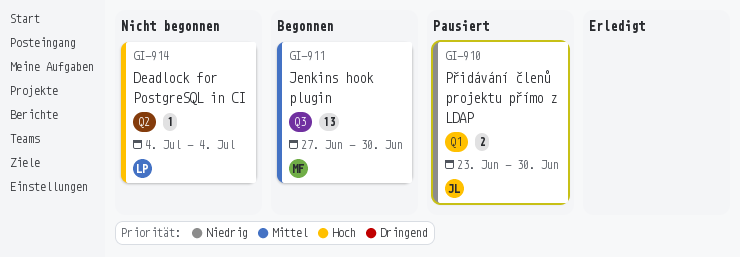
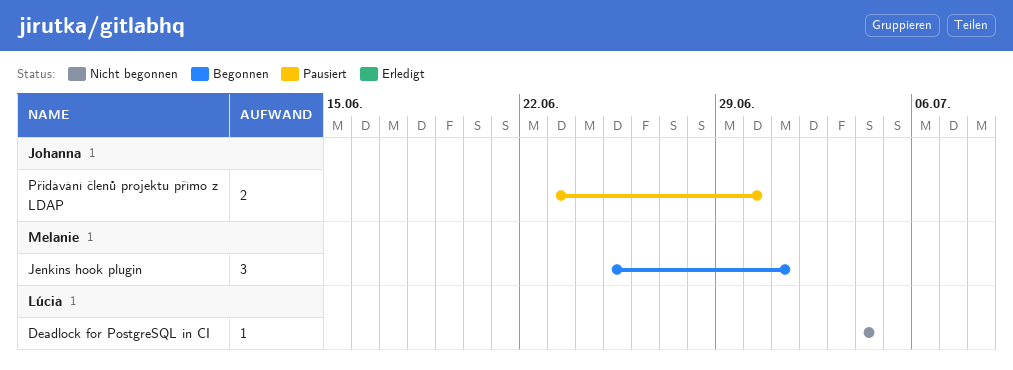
Jenkins hook plugin, estimate: 13 -> 3
Jenkins hook plugin, start: Jun 27 -> Jun 25
Jenkins hook plugin, due: Jun 30 -> Jul 1

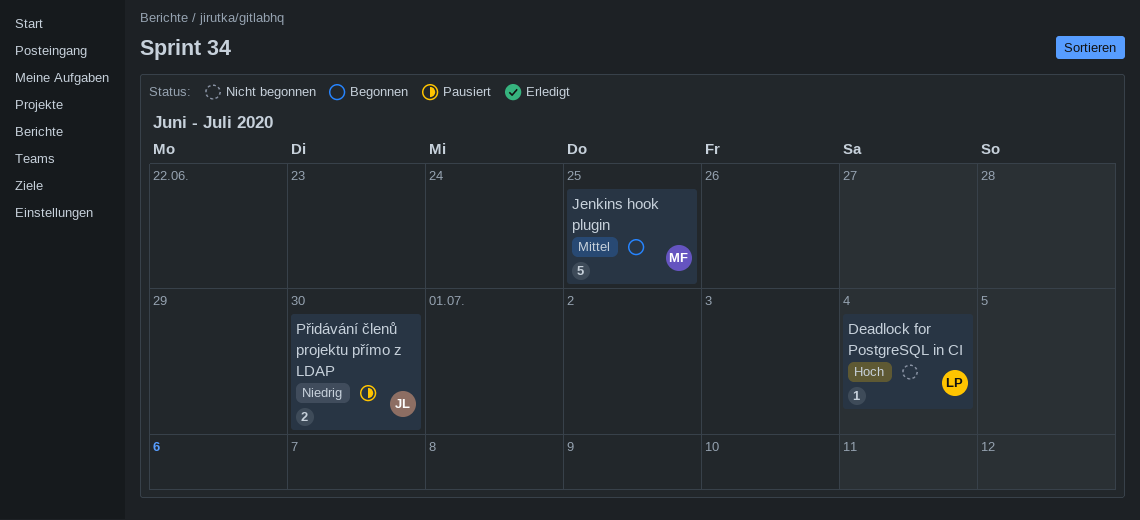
Jenkins hook plugin, estimate: 3 -> 5
Jenkins hook plugin, due: Jul 1 -> Jun 25

